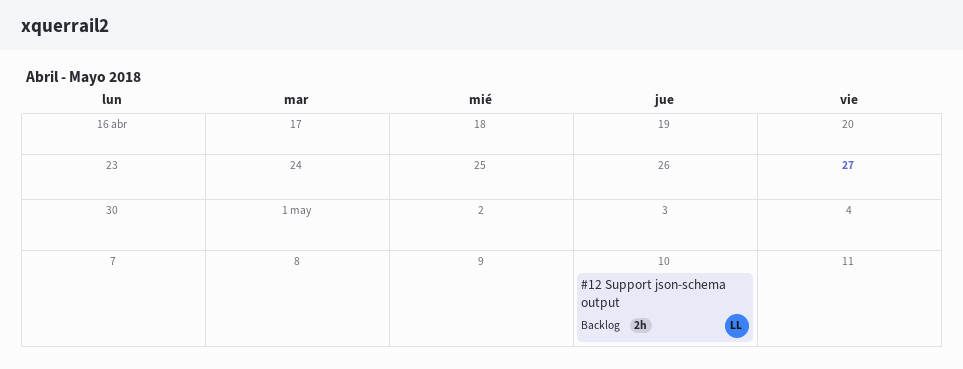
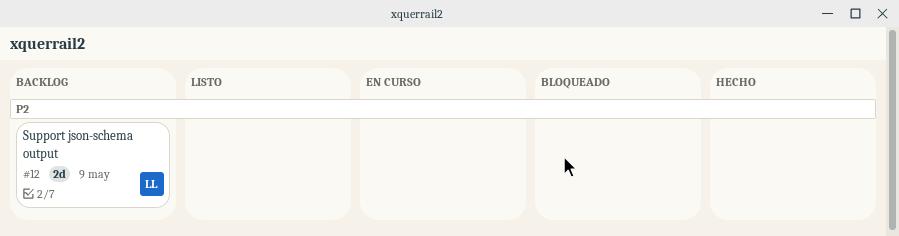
#12, estimate: 2h -> 2d
#12, due: May 10 -> May 9

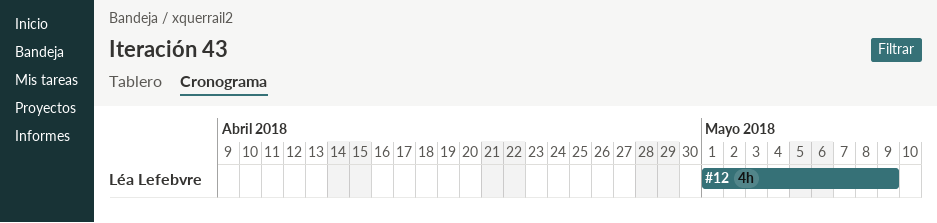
#12, estimate: 2d -> 4h

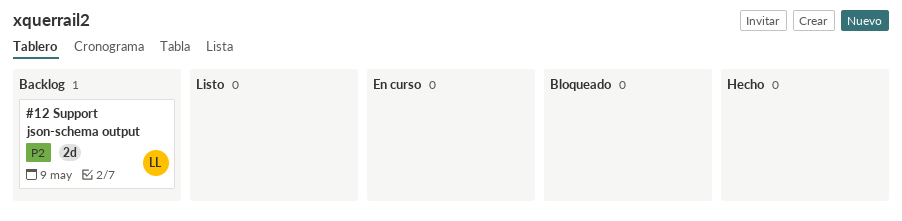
#12, estimate: 4h -> 2d

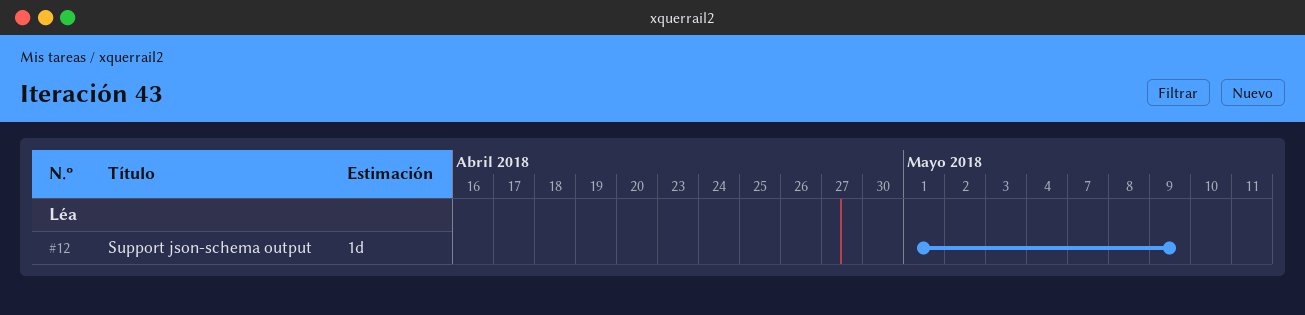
#12, estimate: 2d -> 1d

